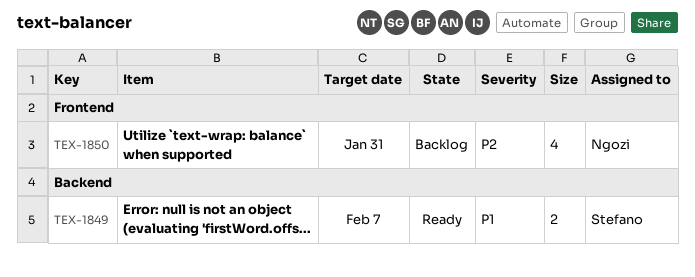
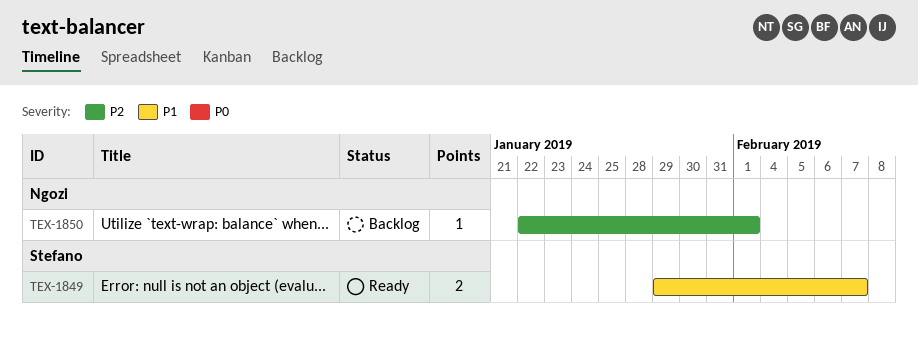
TEX-1850, estimate: 4 -> 1
TEX-1850, due: Jan 31 -> Feb 1

